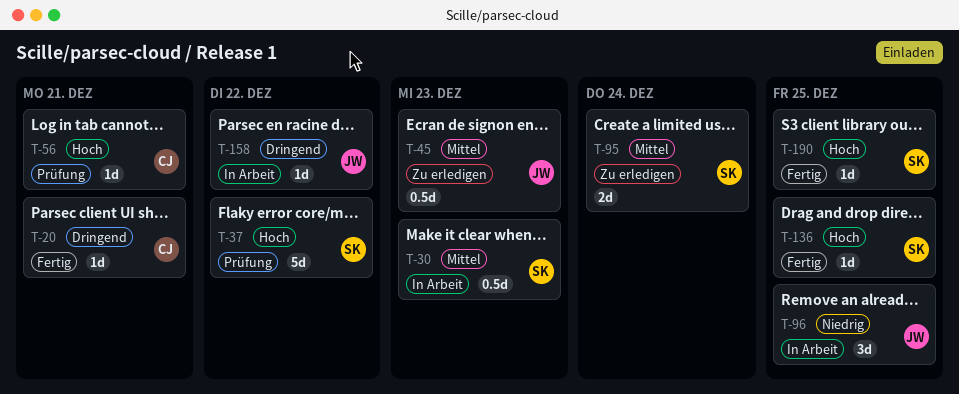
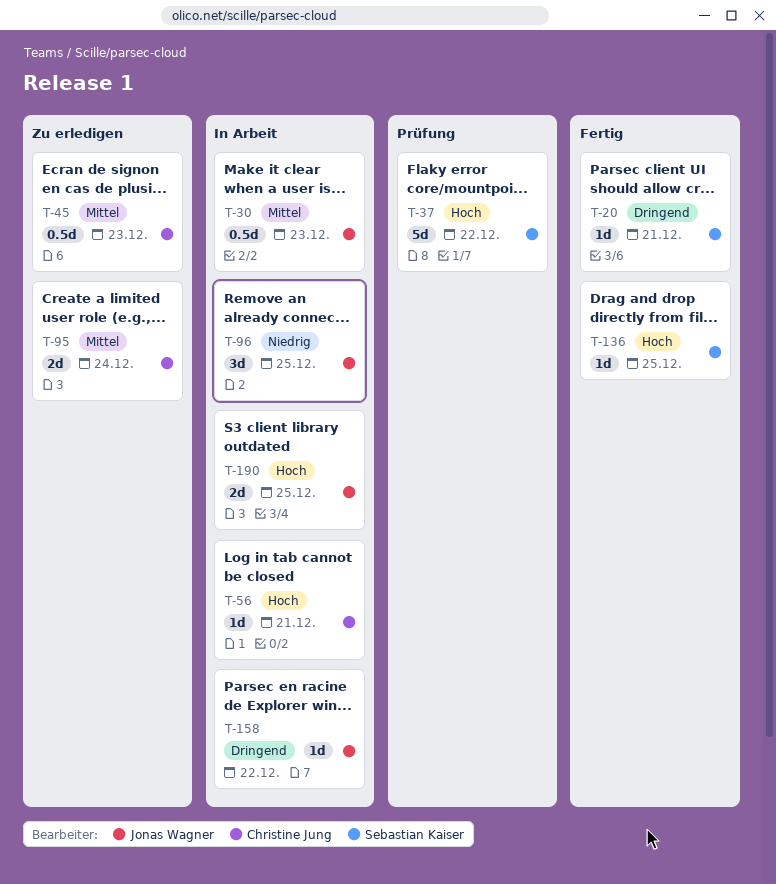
T-20, owner: Christine Jung -> Sebastian Kaiser
T-30, owner: Sebastian Kaiser -> Jonas Wagner
T-45, owner: Jonas Wagner -> Christine Jung
T-56, status: Prüfung -> In Arbeit
T-95, owner: Sebastian Kaiser -> Christine Jung
T-190, status: Fertig -> In Arbeit
T-190, owner: Sebastian Kaiser -> Jonas Wagner
T-190, estimate: 1d -> 2d

